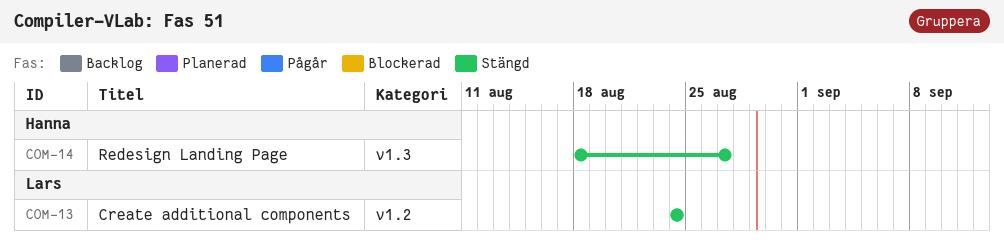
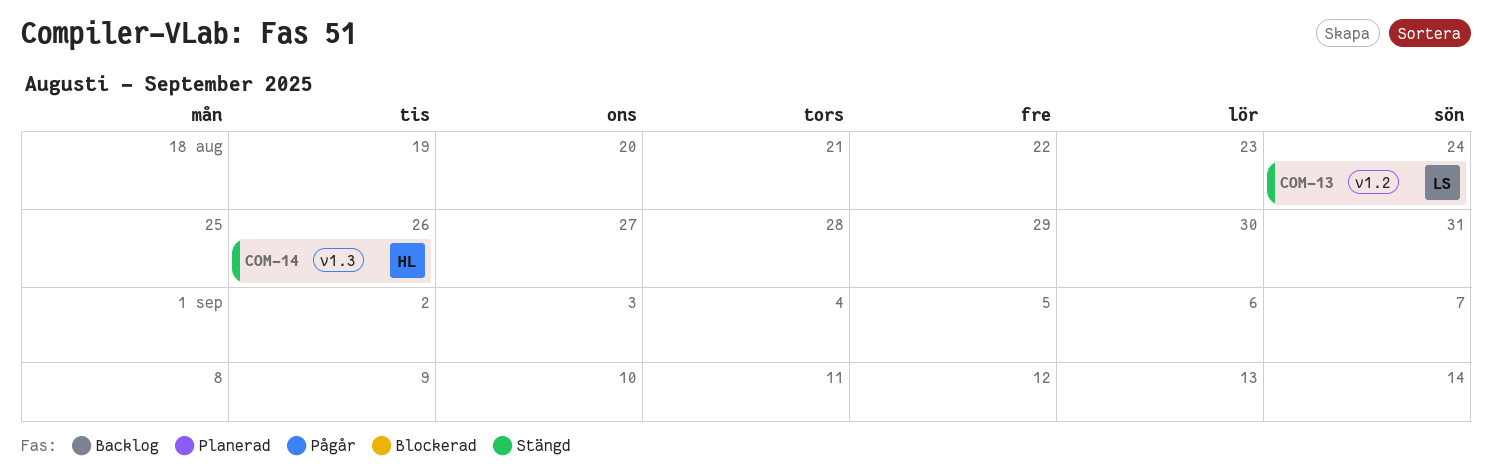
COM-14, due: Aug 27 -> Aug 26

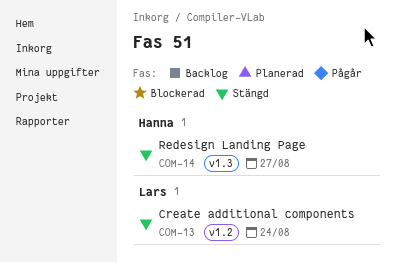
COM-14, due: Aug 26 -> Aug 27

